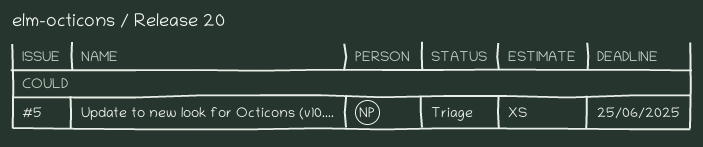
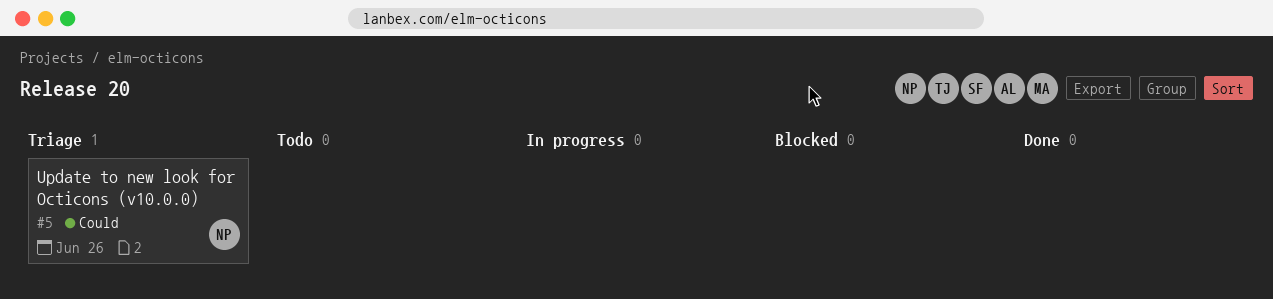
#5, due: Jun 25 -> Jun 26

